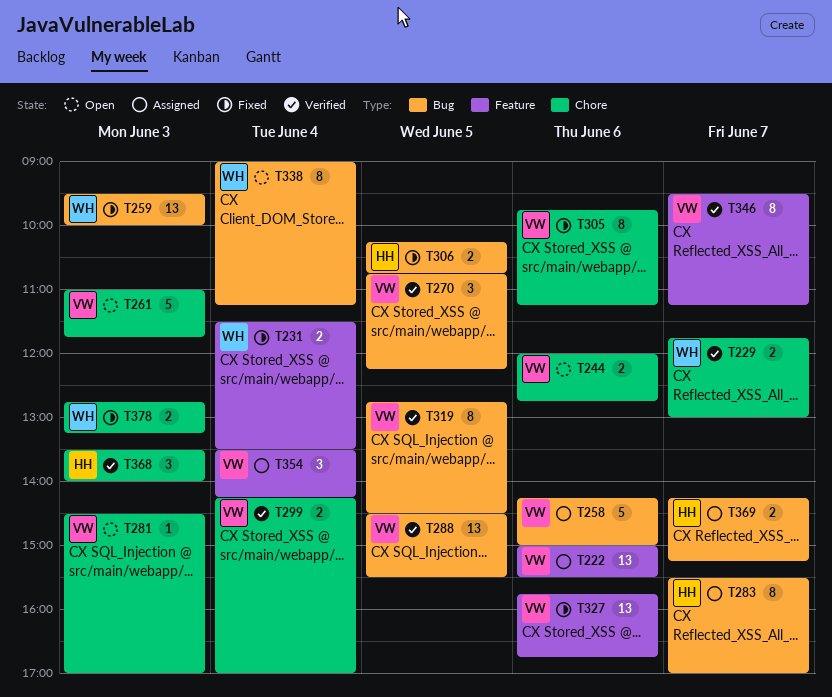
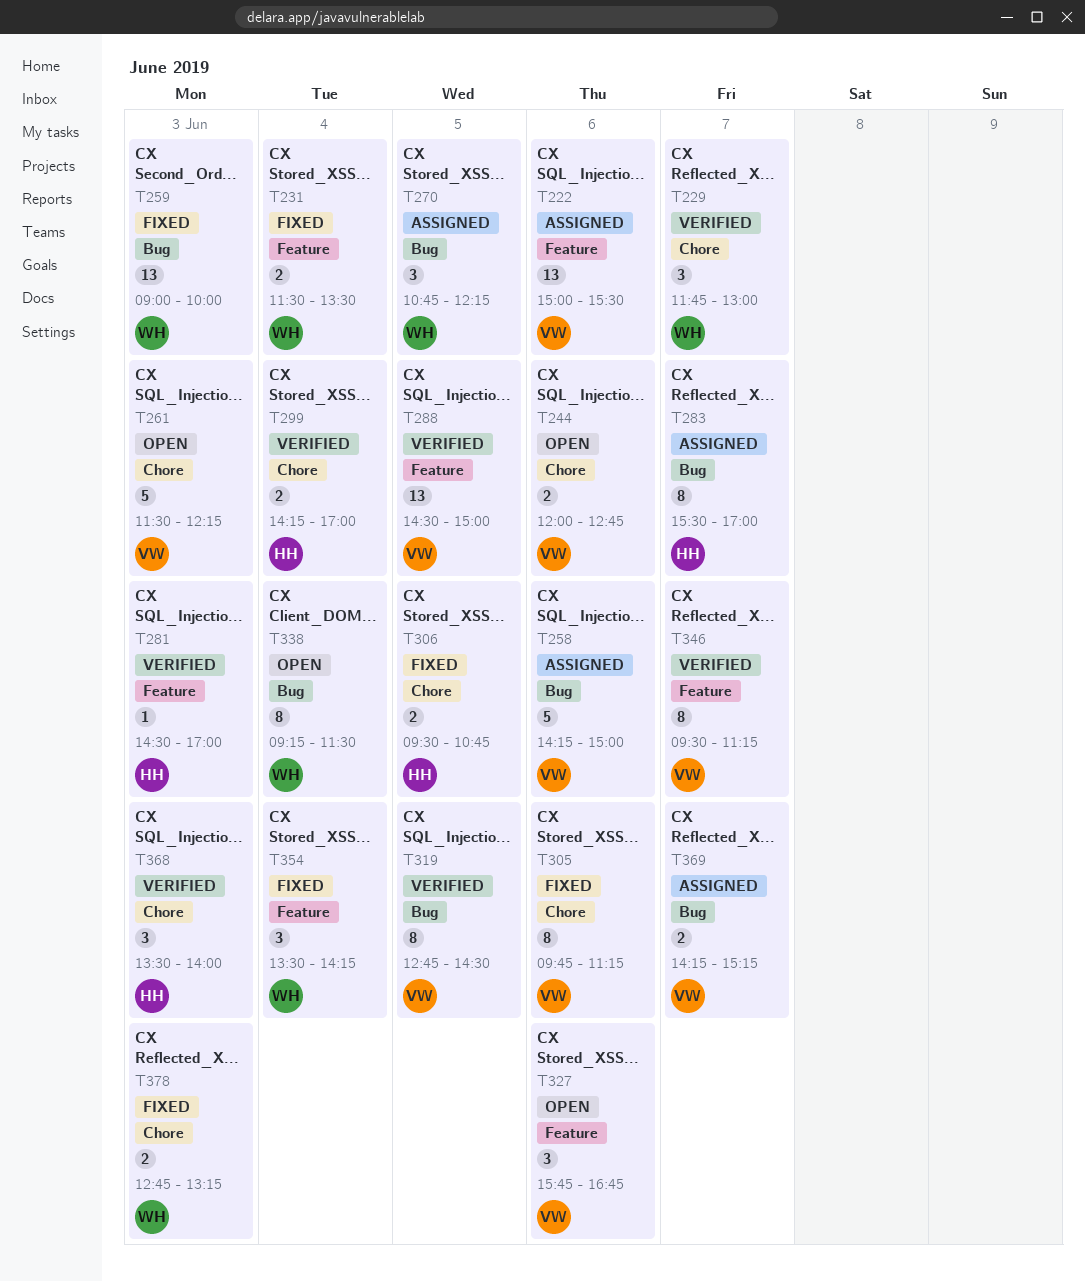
T229, estimate: 2 -> 3
T259, begins: 09:30 -> 09:00
T261, begins: 11:00 -> 11:30
T261, ends: 11:45 -> 12:15
T270, status: Verified -> Assigned
T270, owner: VW -> WH
T281, status: Open -> Verified
T281, owner: VW -> HH
T281, label: Chore -> Feature
T288, label: Bug -> Feature
T288, ends: 15:30 -> 15:00
T299, owner: VW -> HH
T306, label: Bug -> Chore
T306, begins: 10:15 -> 09:30
T327, status: Fixed -> Open
T327, estimate: 13 -> 3
T338, begins: 09:00 -> 09:15
T338, ends: 11:15 -> 11:30
T354, status: Assigned -> Fixed
T354, owner: VW -> WH
T369, owner: HH -> VW

